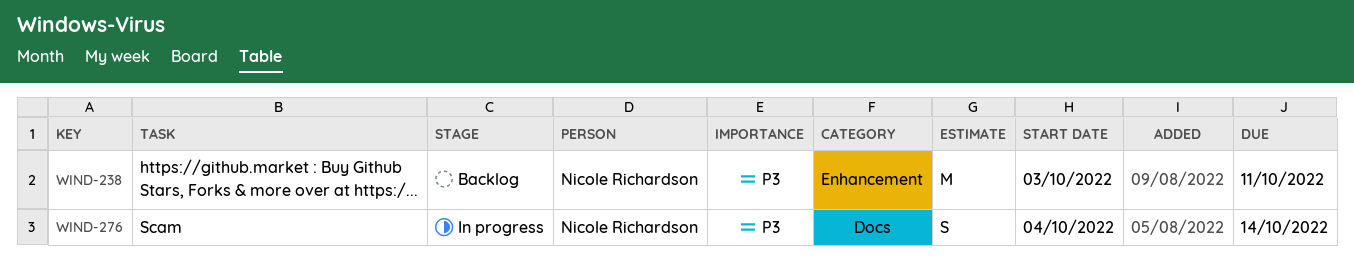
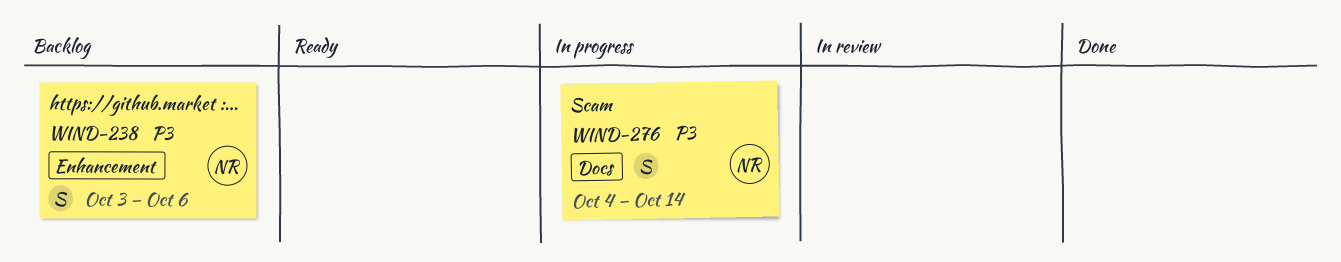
WIND-238, estimate: M -> S
WIND-238, due: Oct 11 -> Oct 6

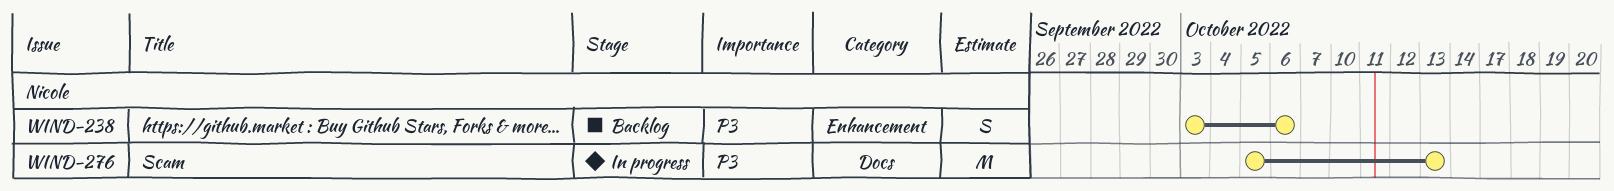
WIND-276, estimate: S -> M
WIND-276, start: Oct 4 -> Oct 5
WIND-276, due: Oct 14 -> Oct 13

